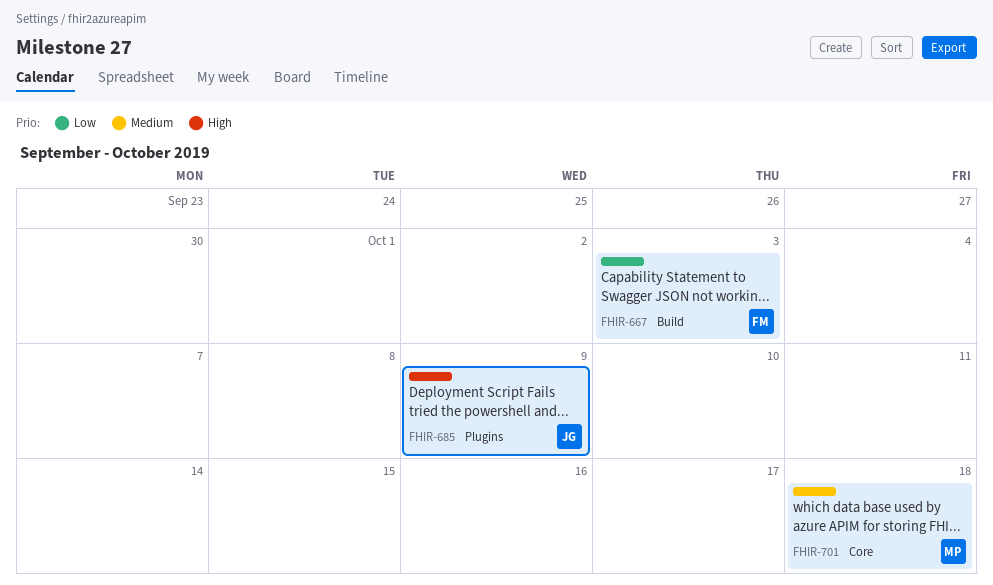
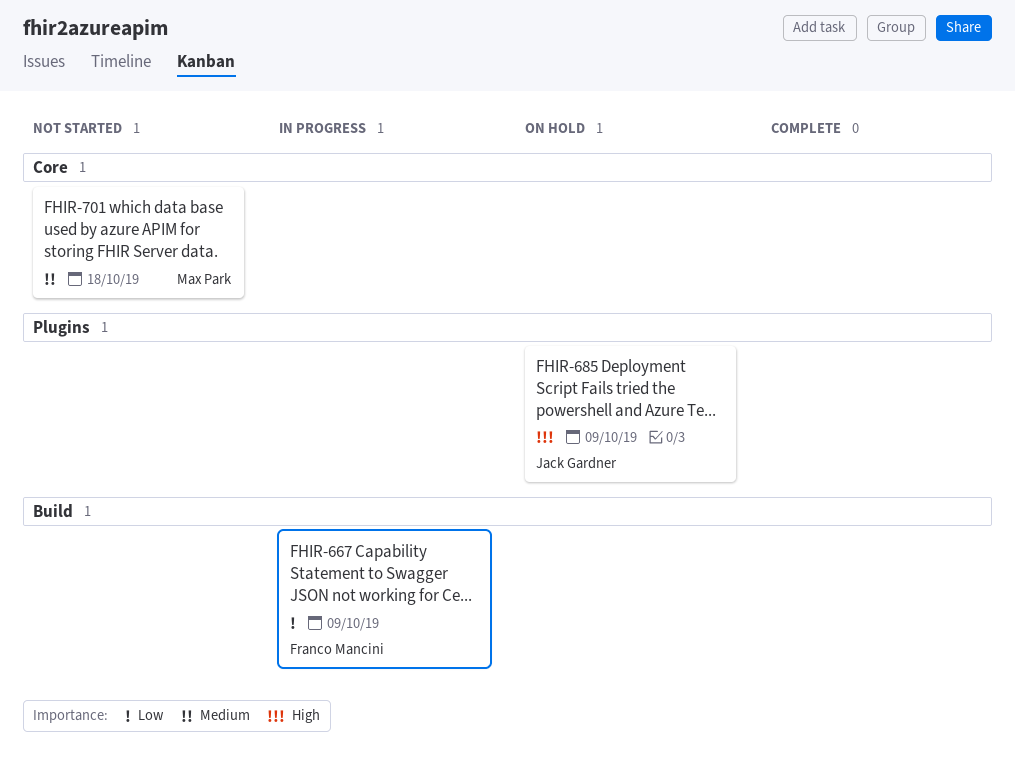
FHIR-667, due: Oct 3 -> Oct 9

